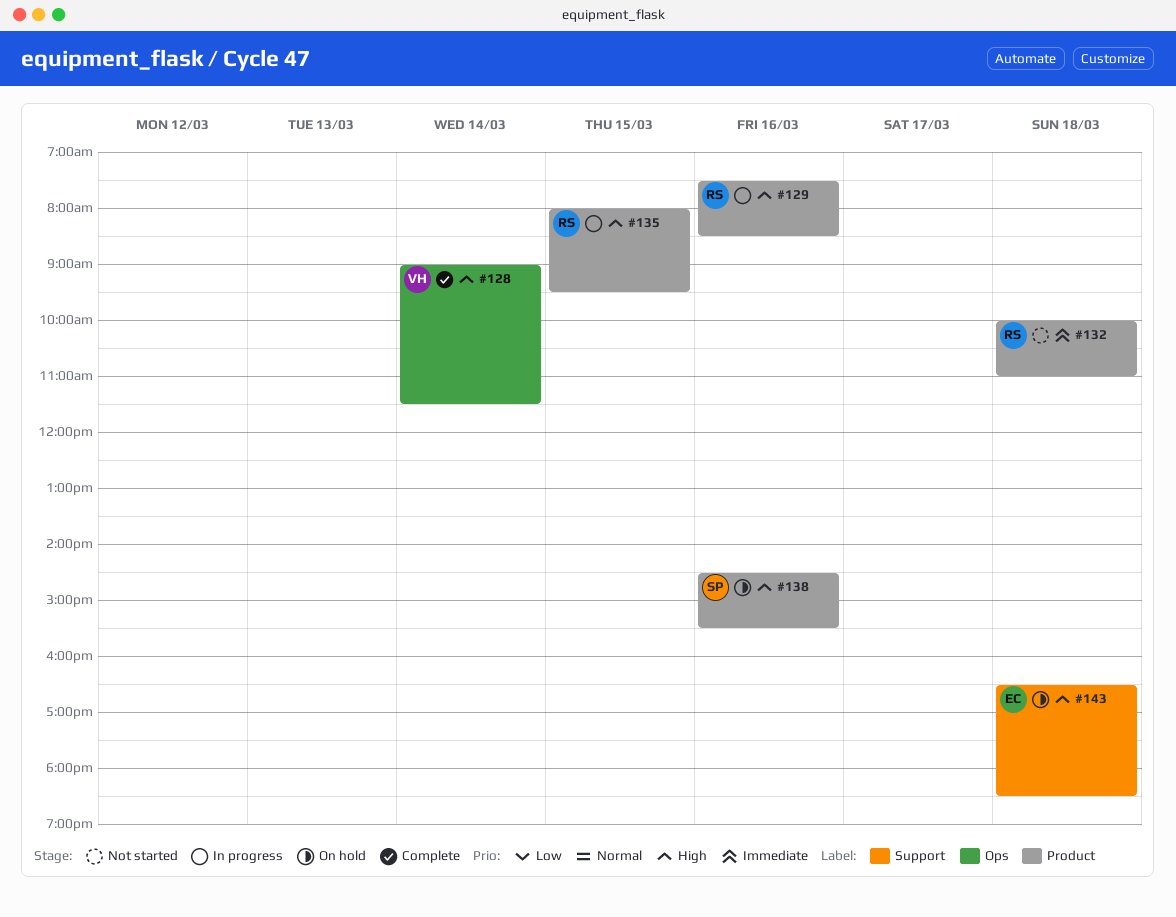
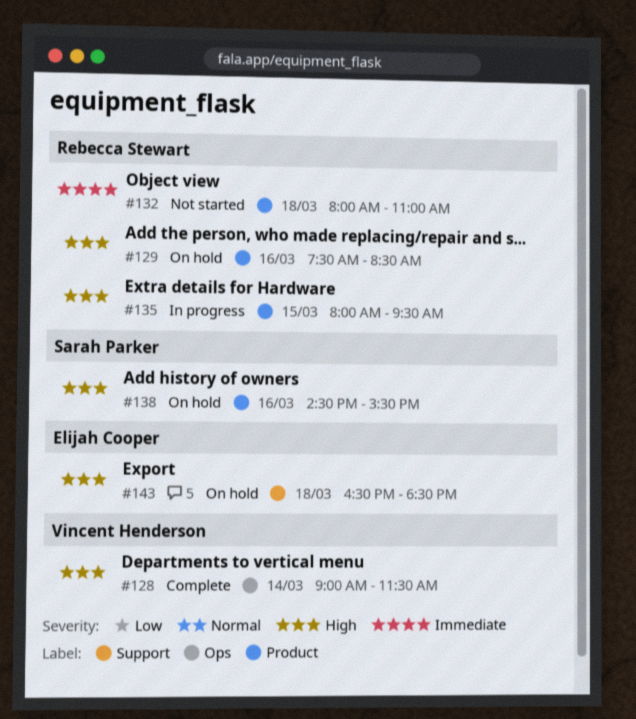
#129, status: In progress -> On hold
#132, begins: 10:00 -> 08:00

